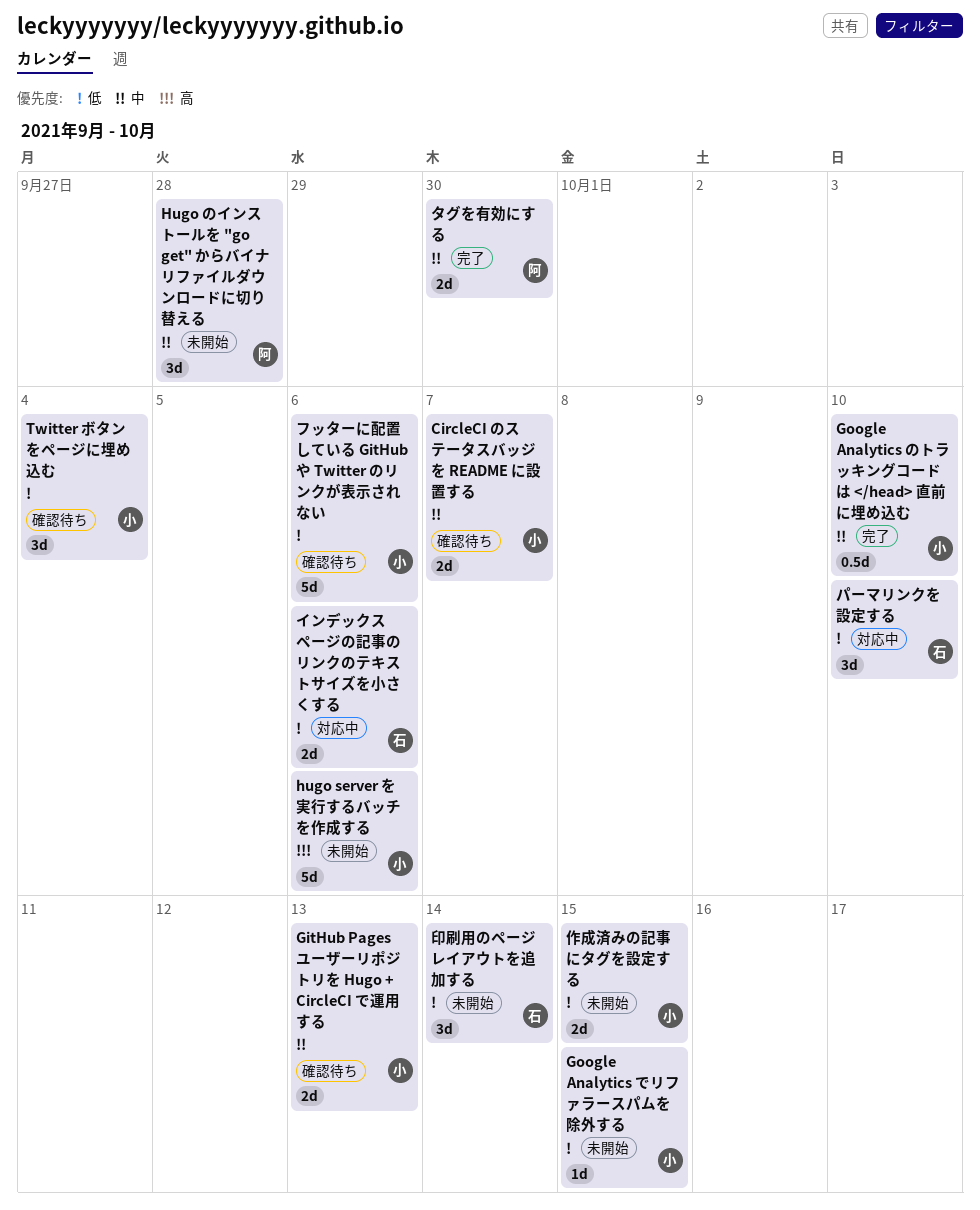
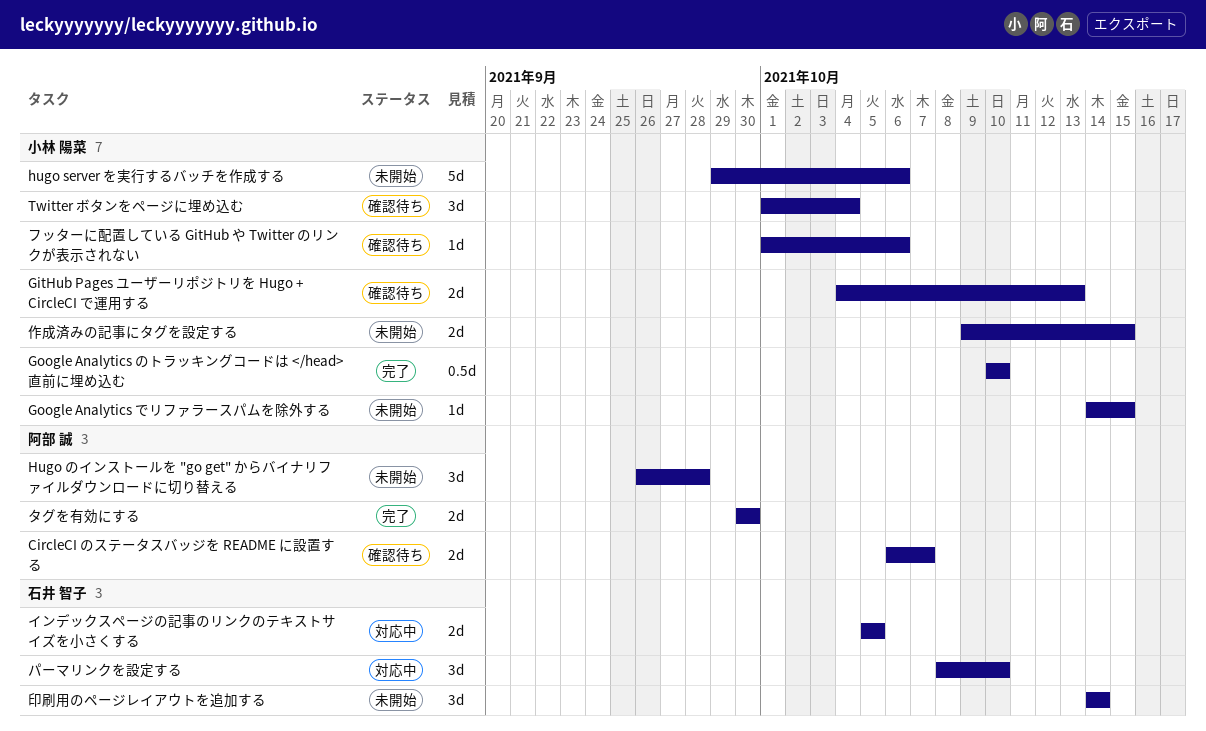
CircleCI のステータスバッジを README に設置する, owner: 小林 陽菜 -> 阿部 誠
インデックスページの記事のリンクのテキストサイズを小さくする, due: Oct 6 -> Oct 5
フッターに配置している GitHub や Twitter のリンクが表示されない, estimate: 5d -> 1d

